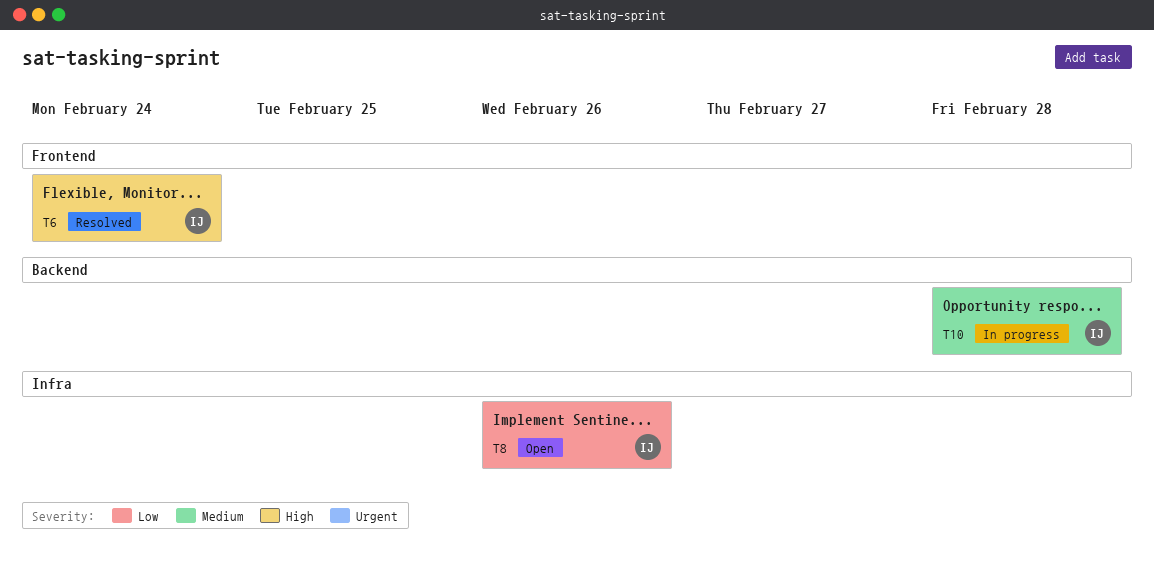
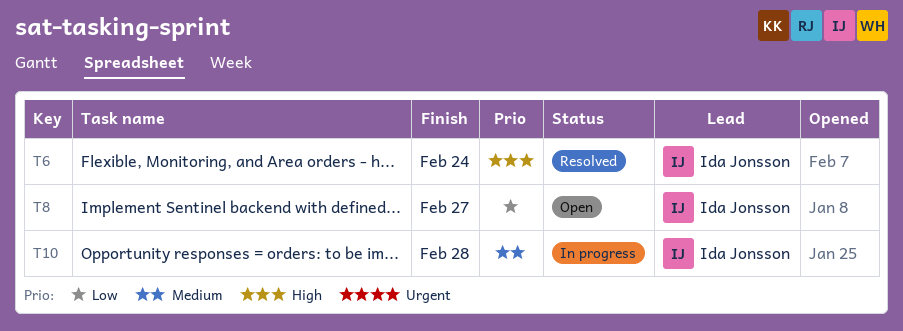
T8, due: Feb 26 -> Feb 27

